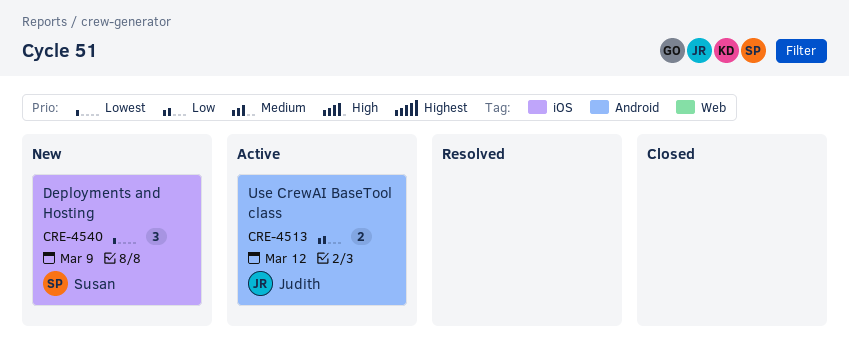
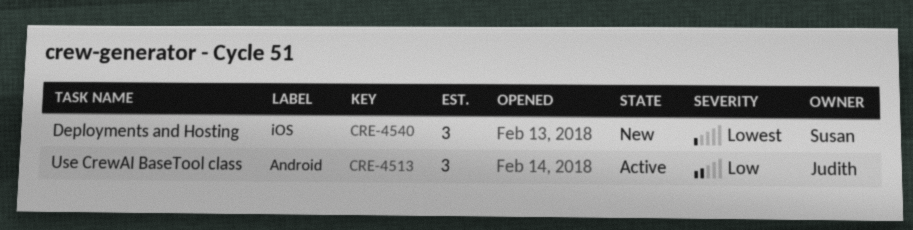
CRE-4513, estimate: 2 -> 3

